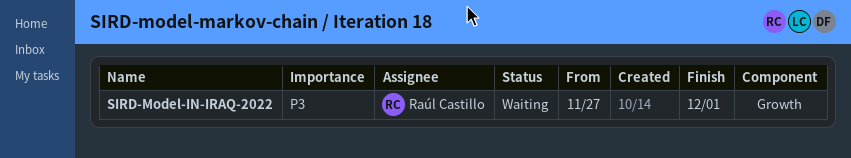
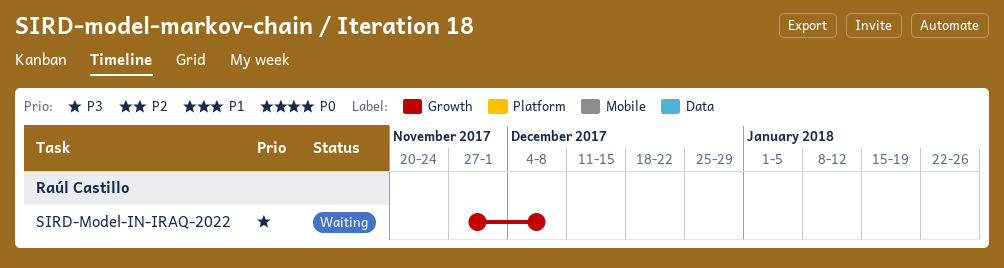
SIRD-Model-IN-IRAQ-2022, due: Dec 1 -> Dec 8

